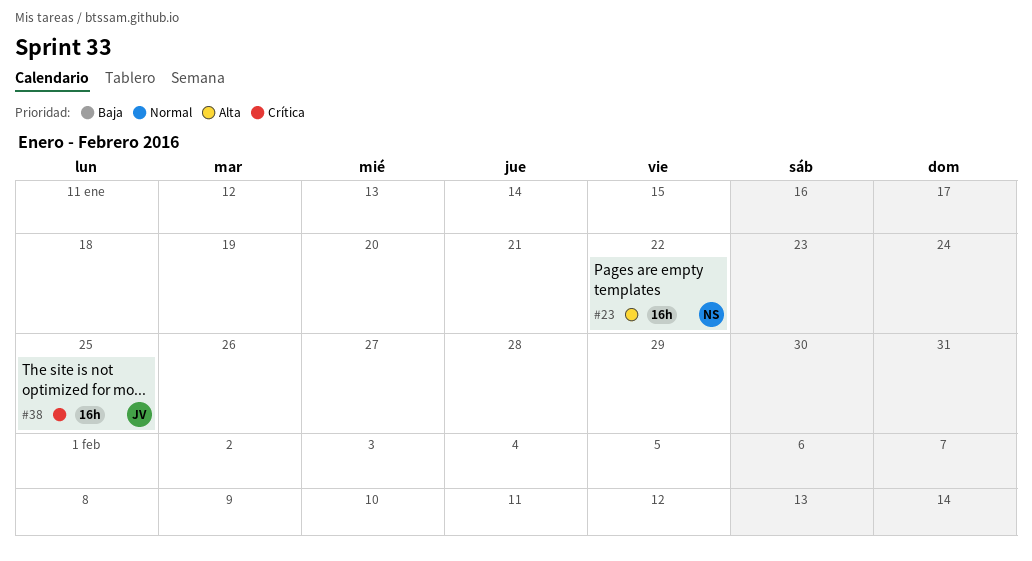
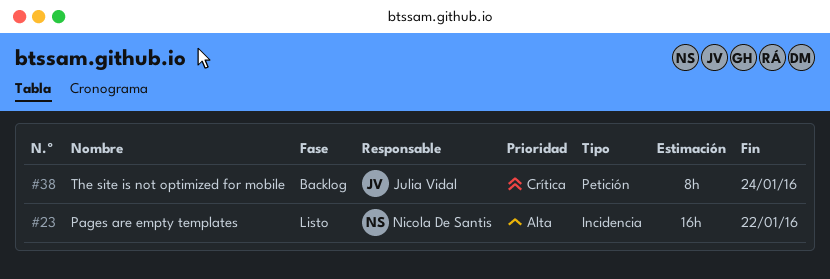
#38, estimate: 16h -> 8h
#38, due: Jan 25 -> Jan 24

